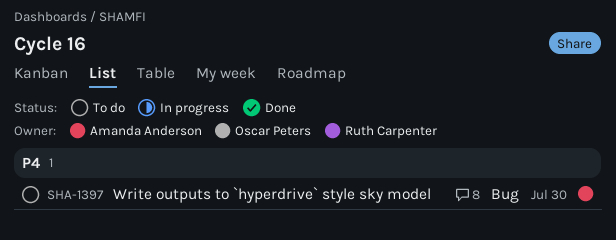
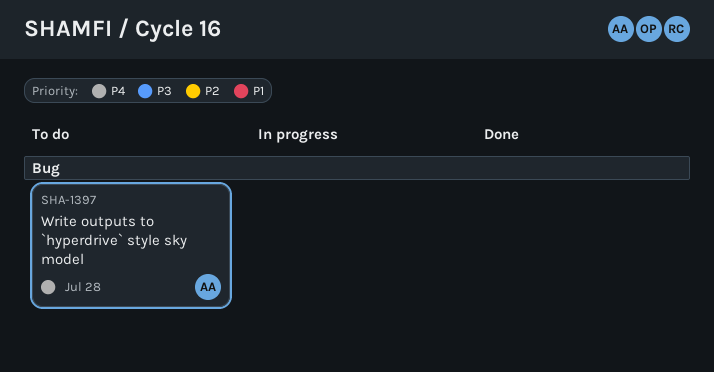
SHA-1397, due: Jul 30 -> Jul 28

